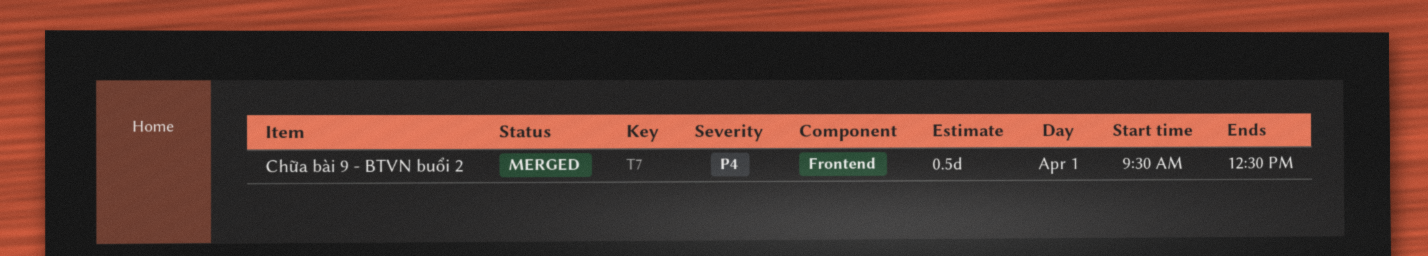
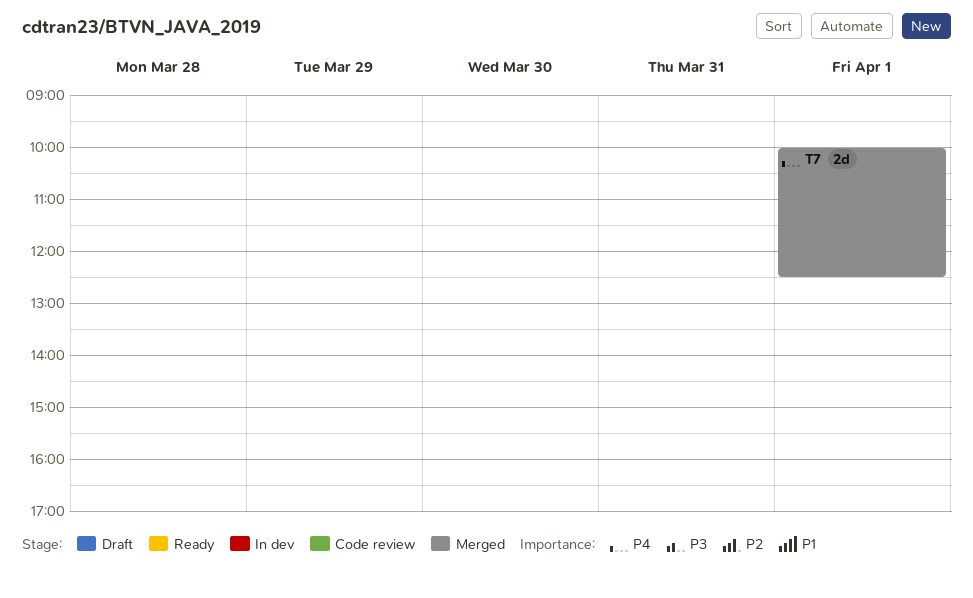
T7, estimate: 0.5d -> 2d
T7, begins: 09:30 -> 10:00

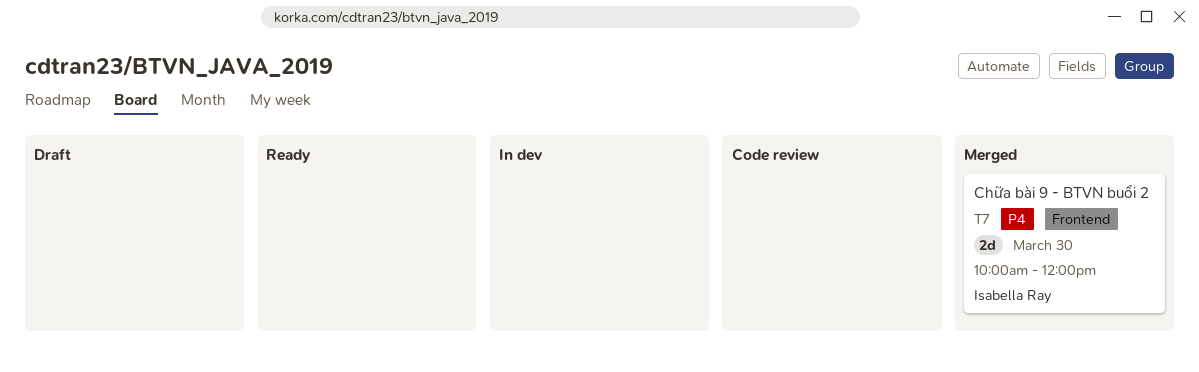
T7, day: Apr 1 -> Mar 30
T7, ends: 12:30 -> 12:00

